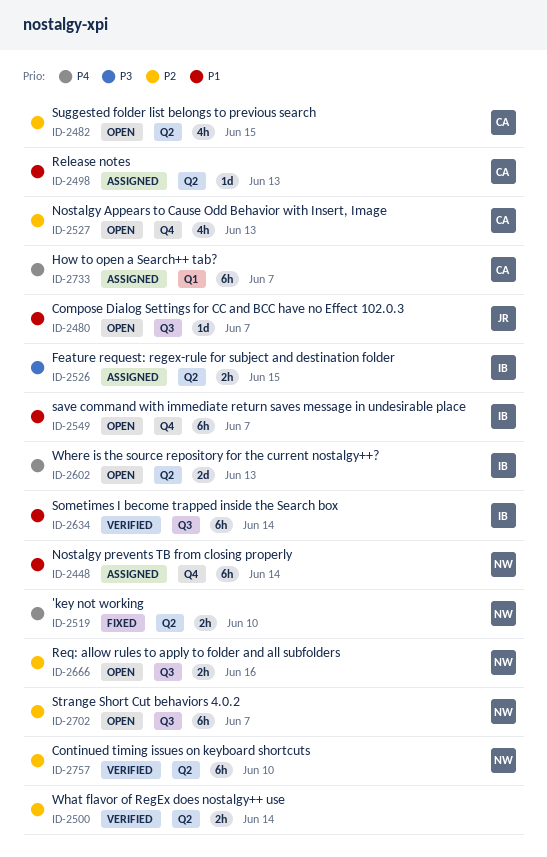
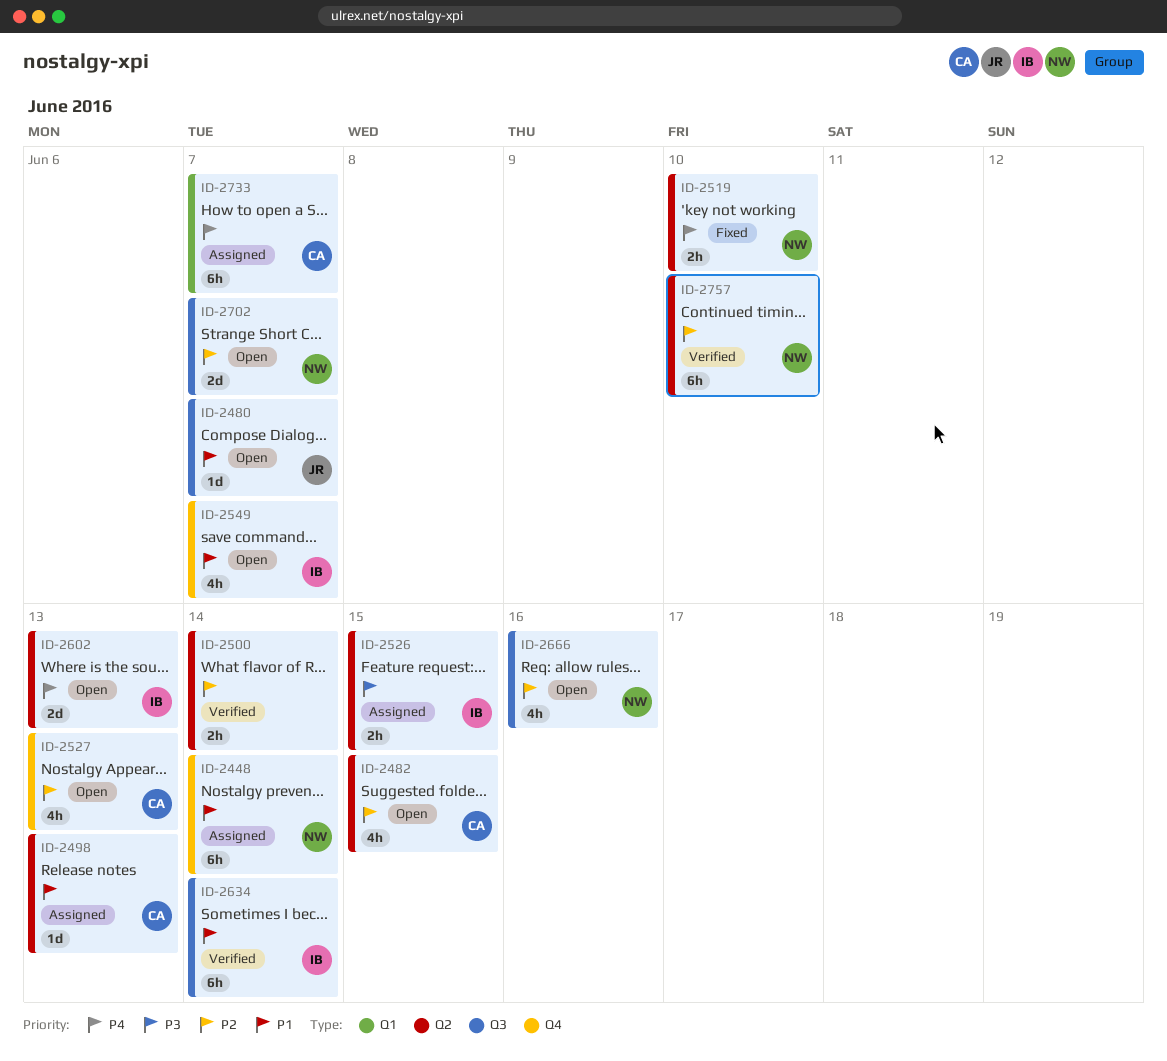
ID-2549, estimate: 6h -> 4h
ID-2666, estimate: 2h -> 4h
ID-2702, estimate: 6h -> 2d

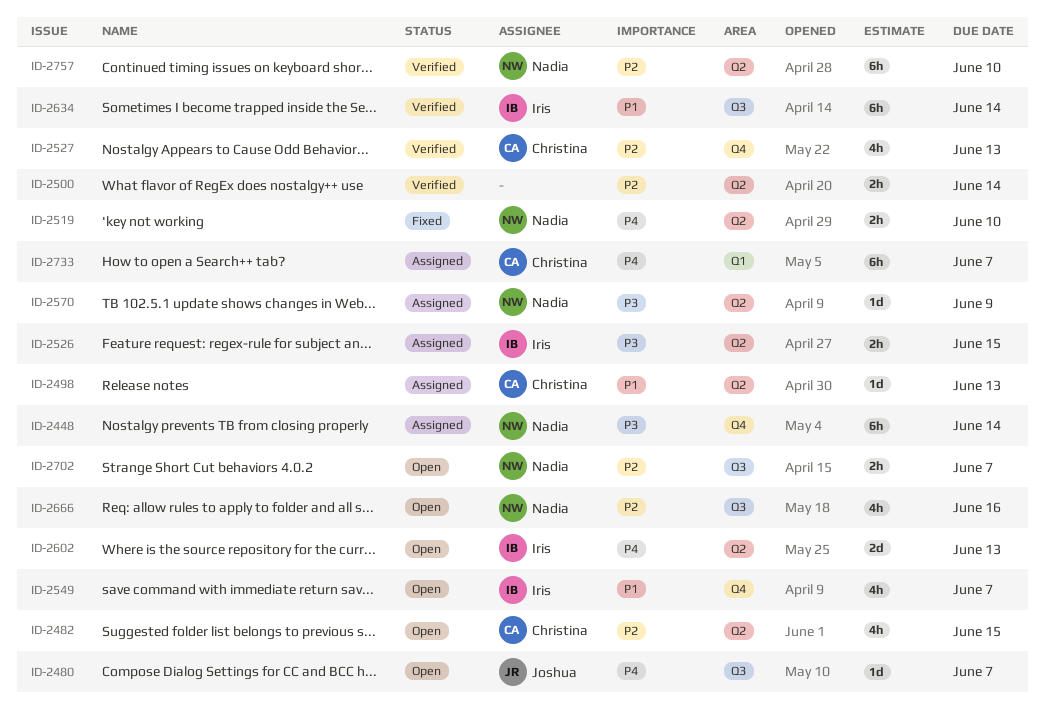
ID-2448, priority: P1 -> P3
ID-2480, priority: P1 -> P4
ID-2527, status: Open -> Verified
ID-2570: none -> present
ID-2702, estimate: 2d -> 2h

